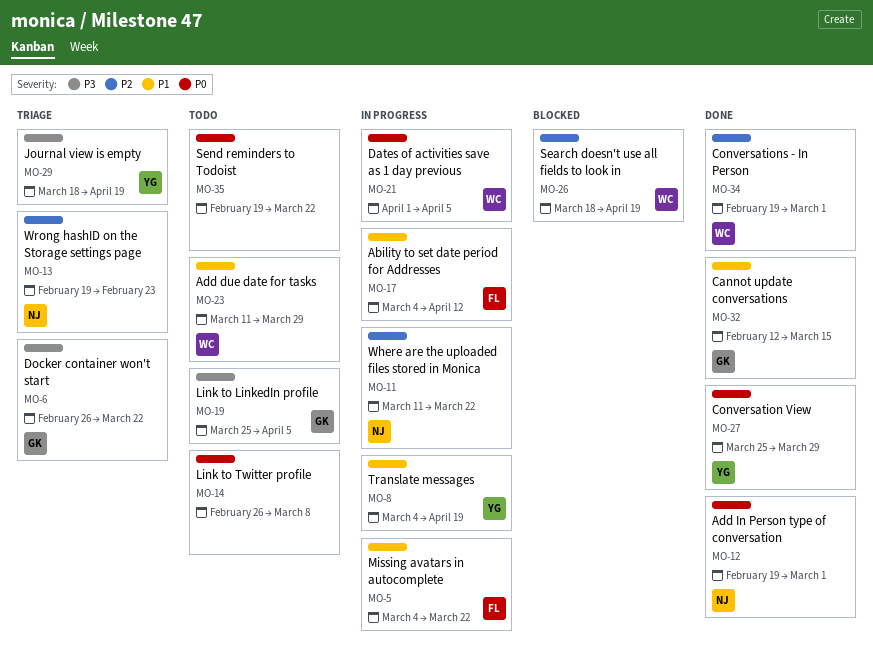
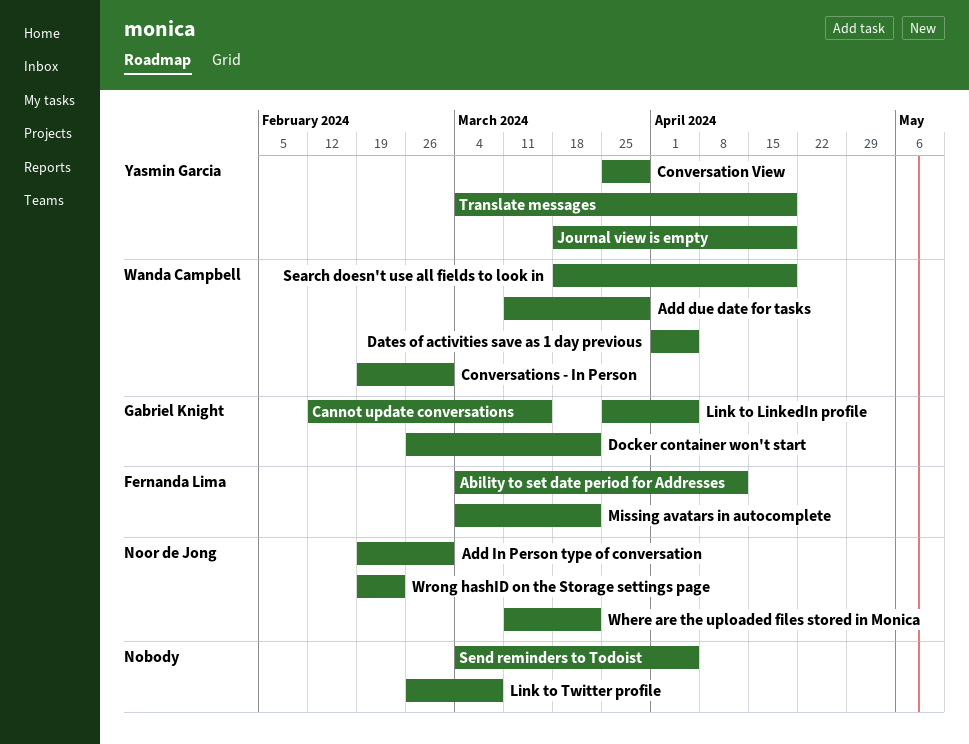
Send reminders to Todoist, start: Feb 19 -> Mar 4
Send reminders to Todoist, due: Mar 22 -> Apr 5

